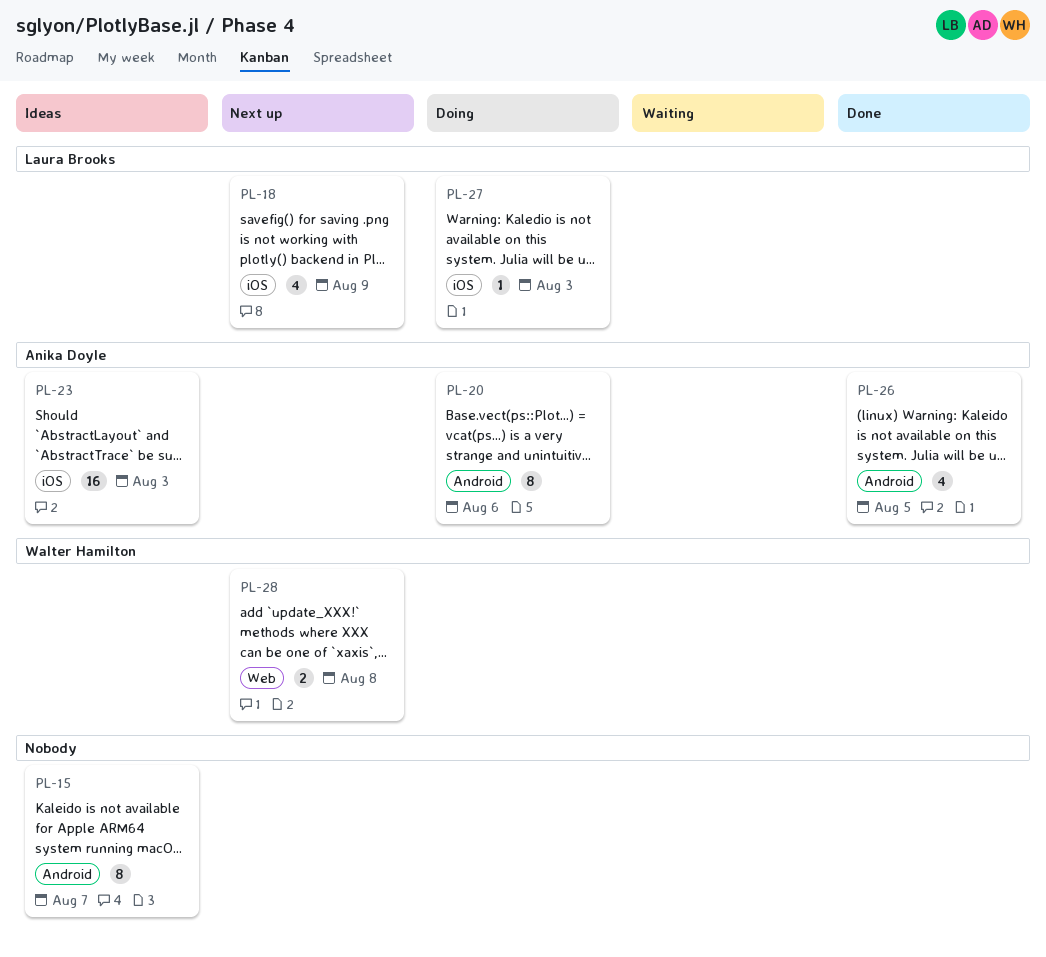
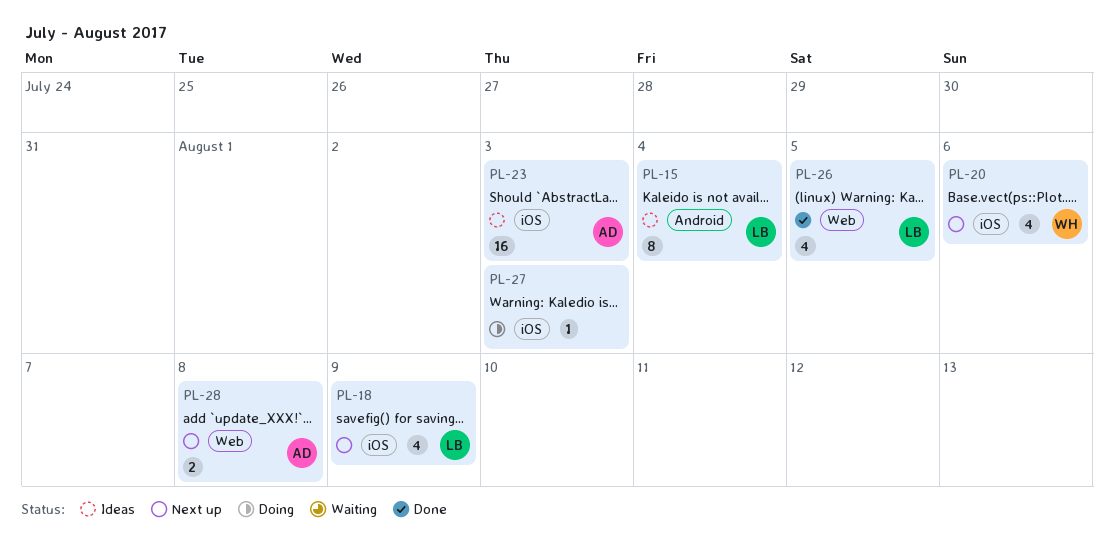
PL-15, owner: none -> Laura Brooks
PL-15, due: Aug 7 -> Aug 4
PL-20, status: Doing -> Next up
PL-20, owner: Anika Doyle -> Walter Hamilton
PL-20, label: Android -> iOS
PL-20, estimate: 8 -> 4
PL-26, owner: Anika Doyle -> Laura Brooks
PL-26, label: Android -> Web
PL-27, owner: Laura Brooks -> none
PL-28, owner: Walter Hamilton -> Anika Doyle

